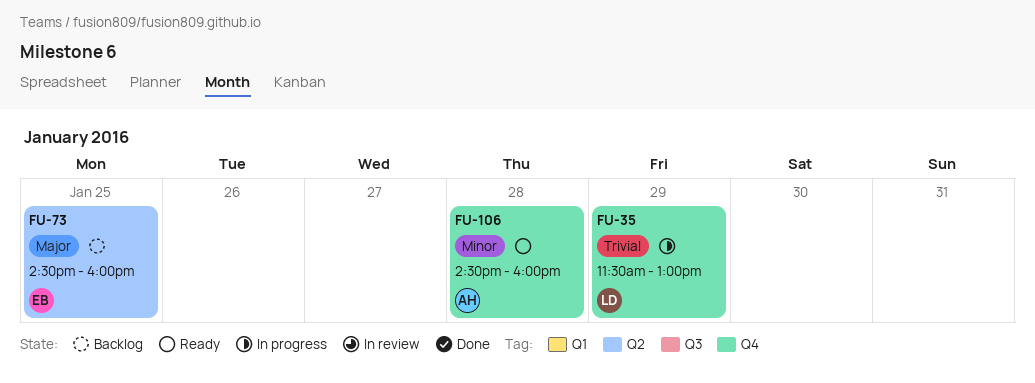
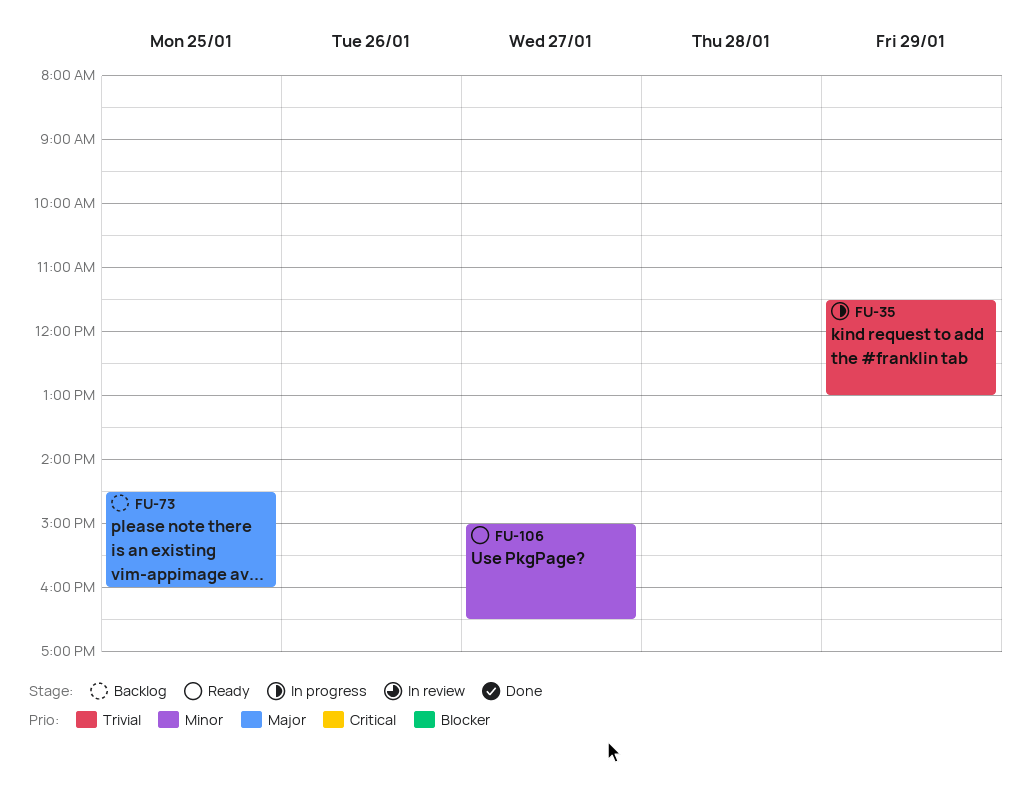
FU-106, day: Jan 28 -> Jan 27
FU-106, begins: 14:30 -> 15:00
FU-106, ends: 16:00 -> 16:30

